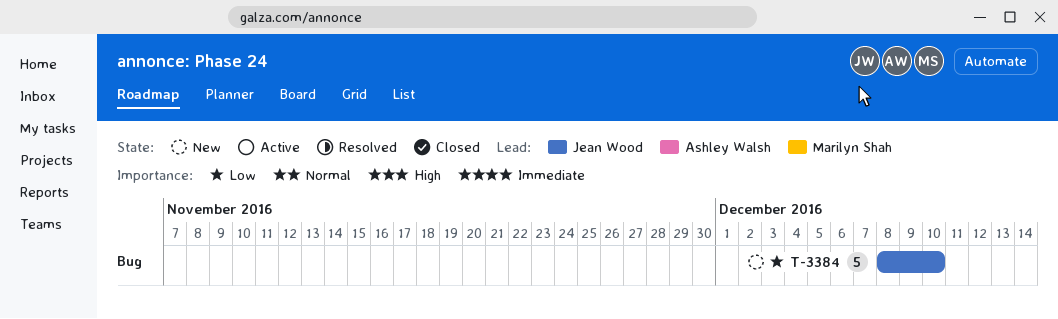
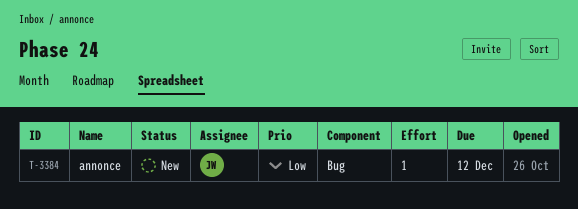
T-3384, estimate: 5 -> 1
T-3384, due: Dec 10 -> Dec 12

